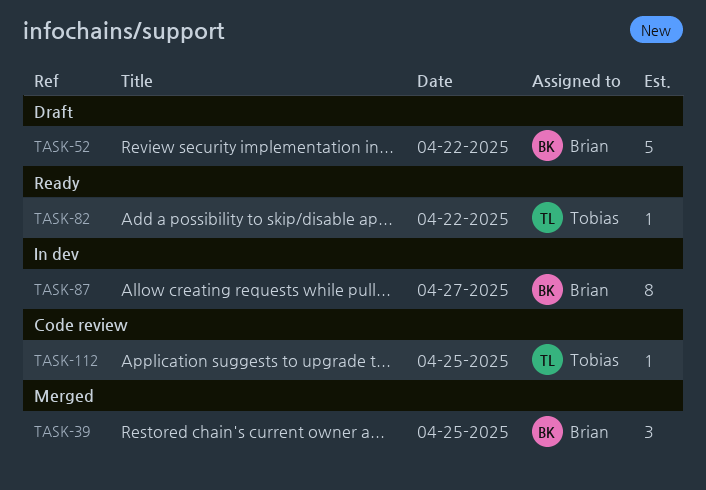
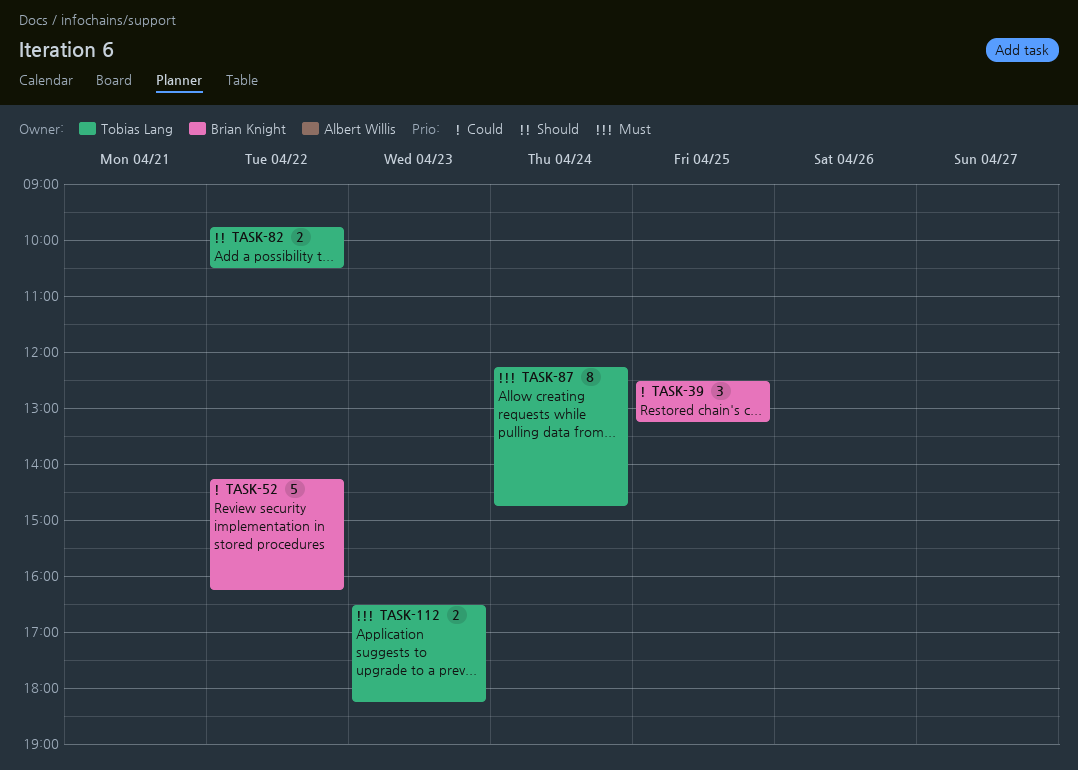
TASK-82, estimate: 1 -> 2
TASK-87, owner: Brian Knight -> Tobias Lang
TASK-87, day: Apr 27 -> Apr 24
TASK-112, estimate: 1 -> 2
TASK-112, day: Apr 25 -> Apr 23

